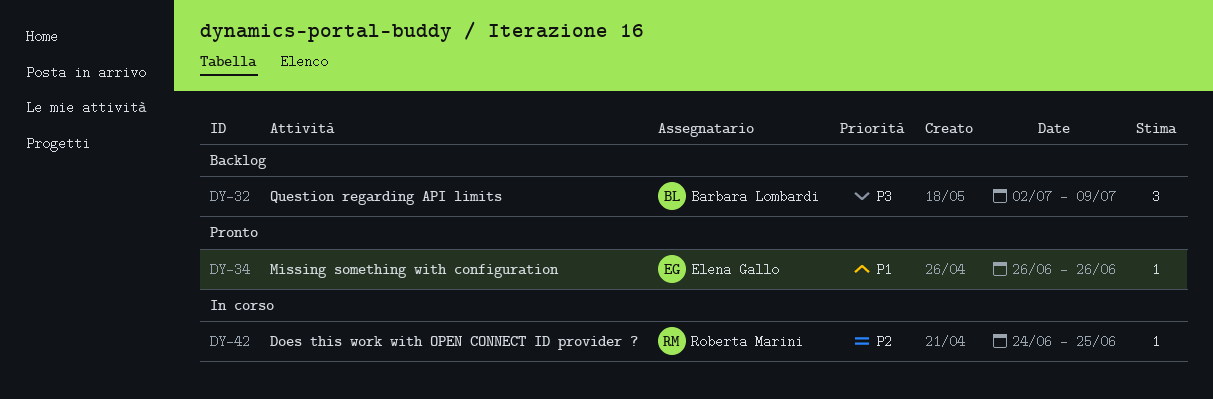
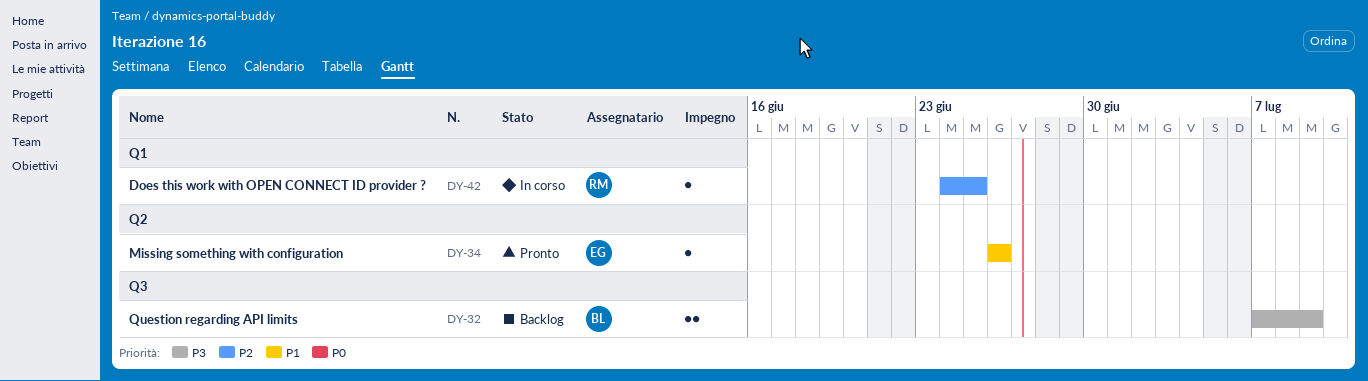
DY-32, estimate: 3 -> 2
DY-32, start: Jul 2 -> Jul 7

